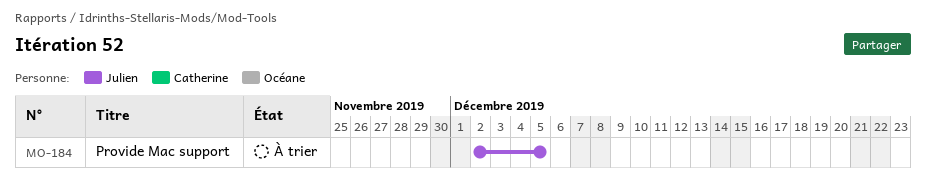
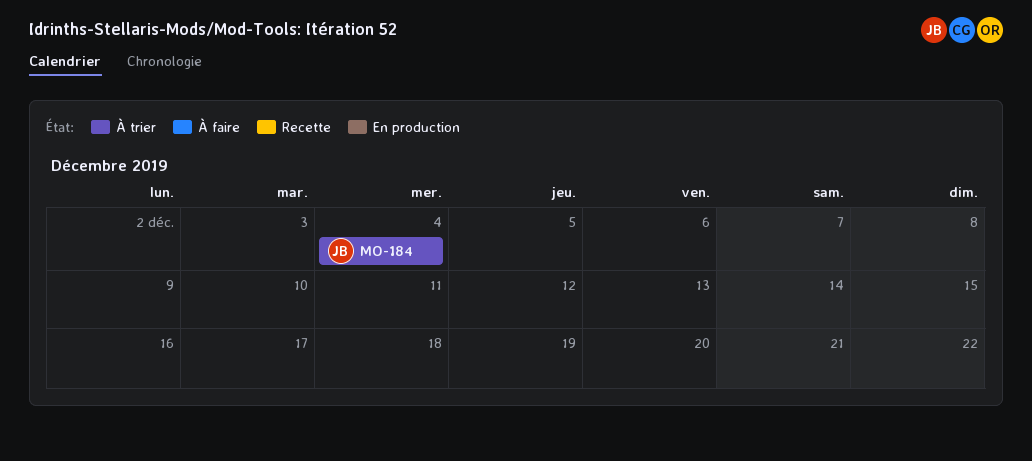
MO-184, start: Dec 2 -> Dec 4
MO-184, due: Dec 5 -> Dec 4

